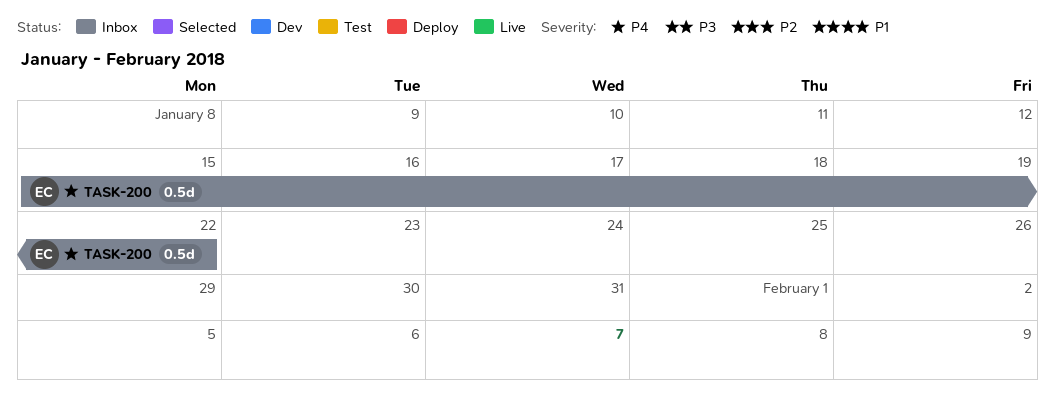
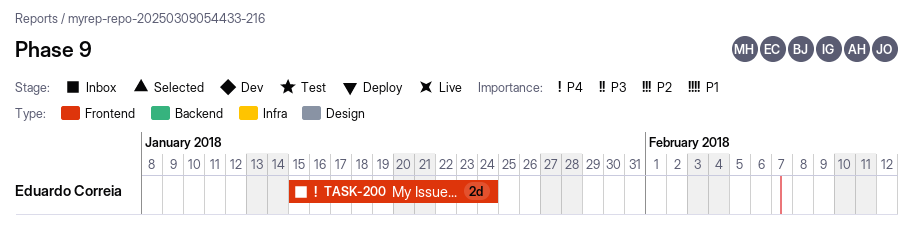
TASK-200, estimate: 0.5d -> 2d
TASK-200, due: Jan 22 -> Jan 24

